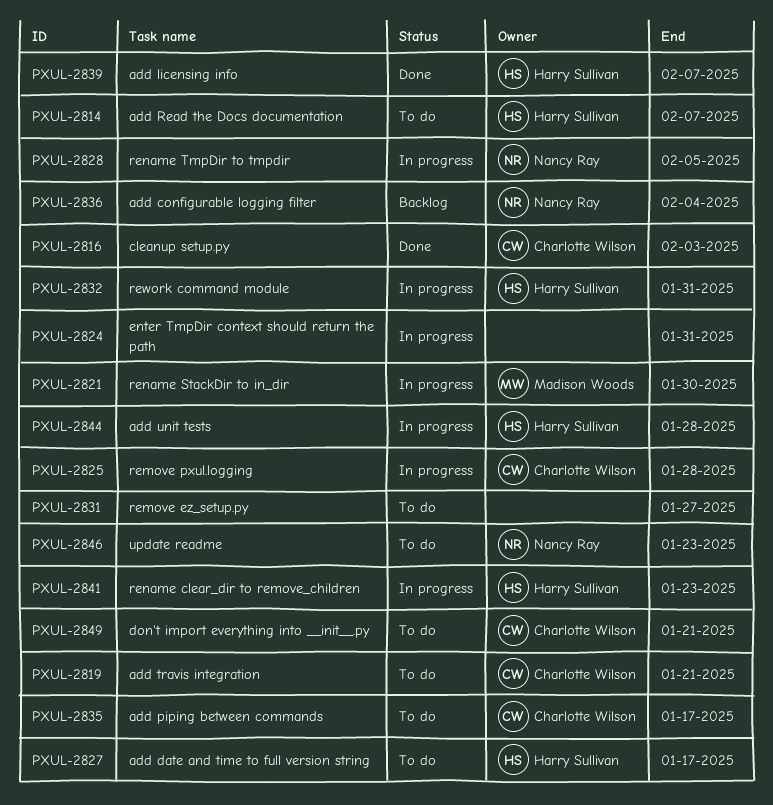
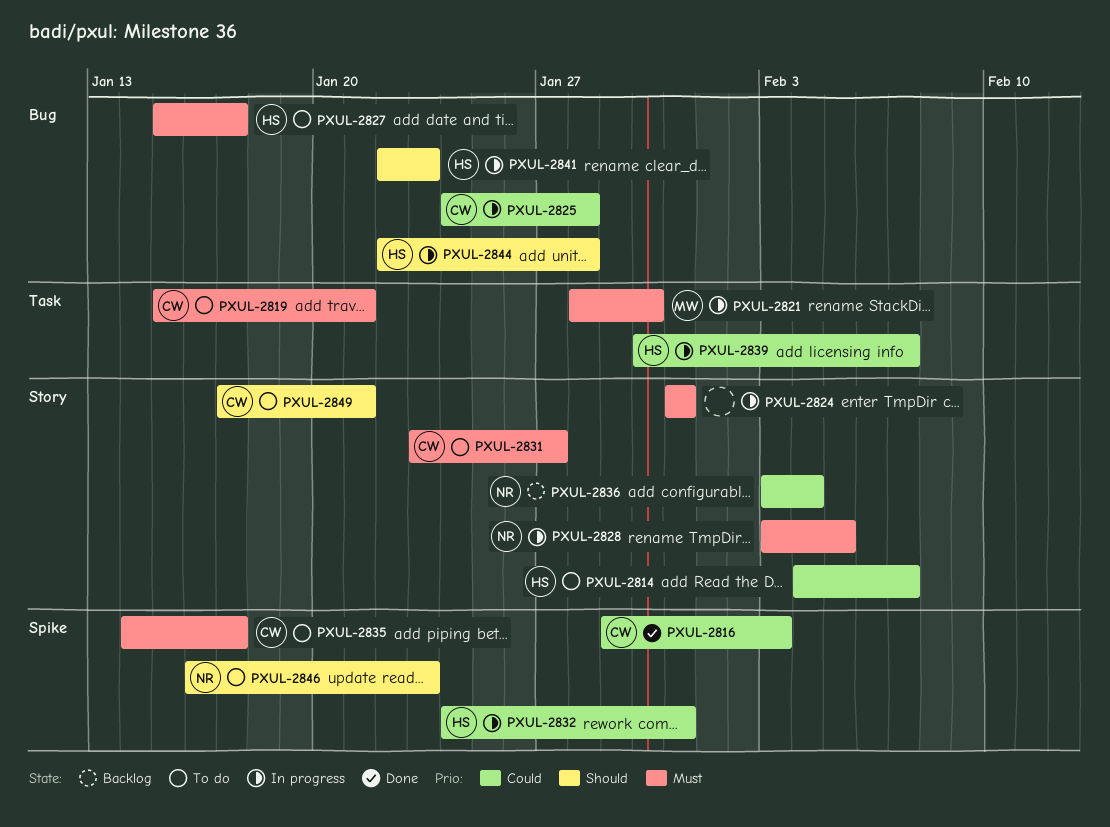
PXUL-2831, owner: none -> Charlotte Wilson
PXUL-2839, status: Done -> In progress

